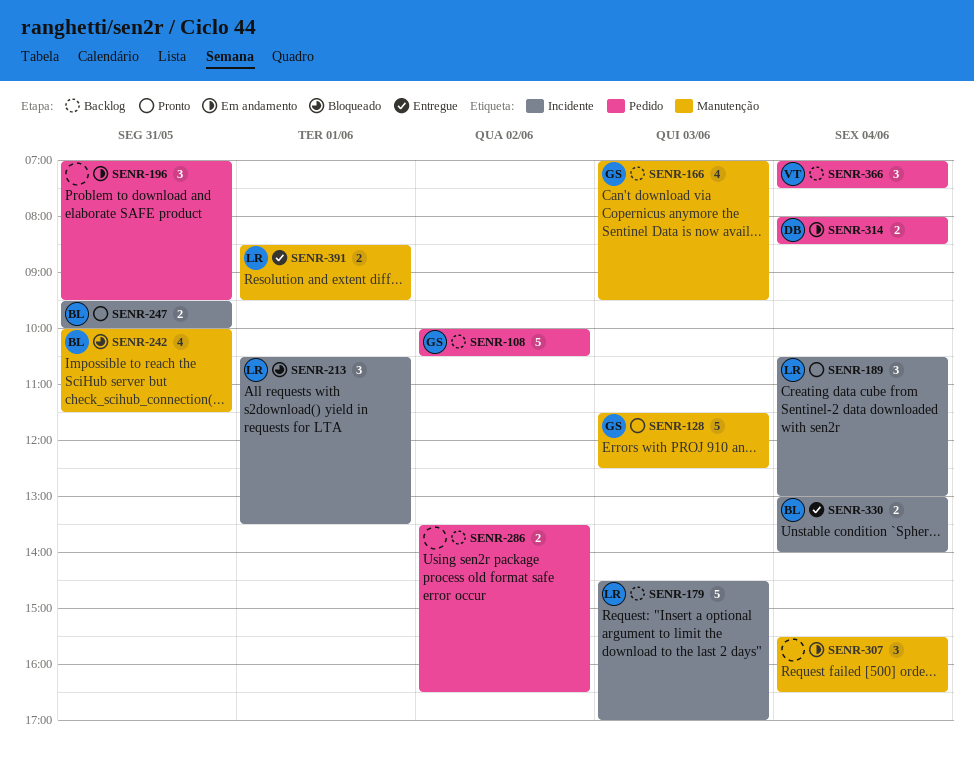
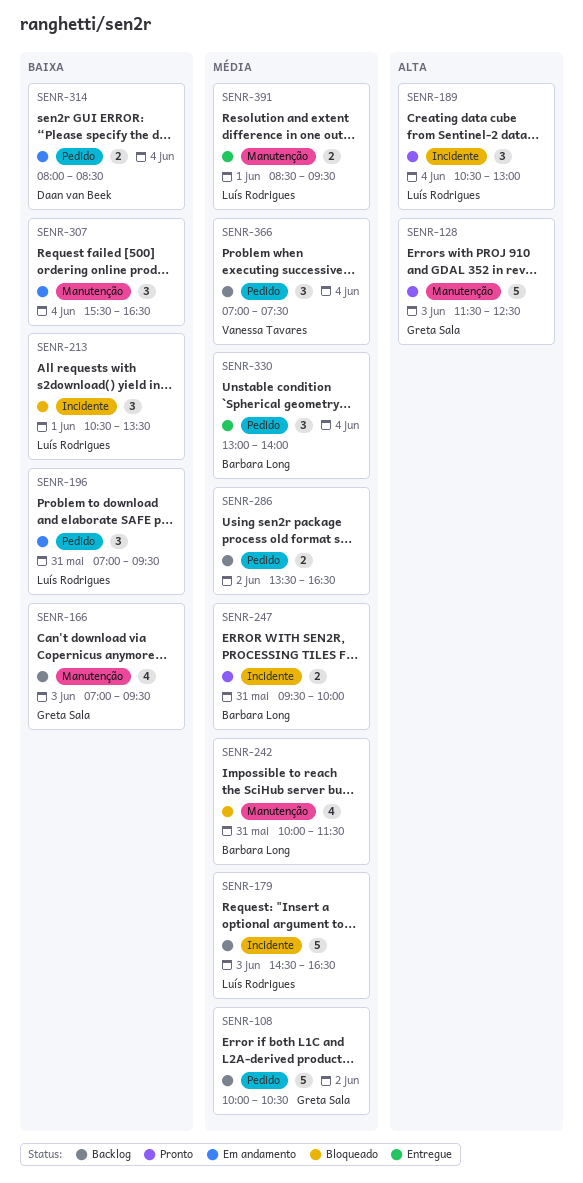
SENR-179, ends: 17:00 -> 16:30
SENR-196, owner: none -> Luís Rodrigues
SENR-330, label: Incidente -> Pedido
SENR-330, estimate: 2 -> 3

